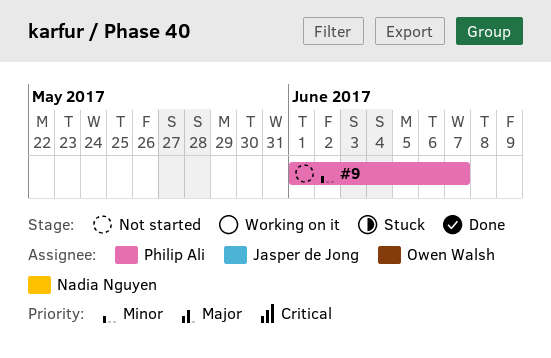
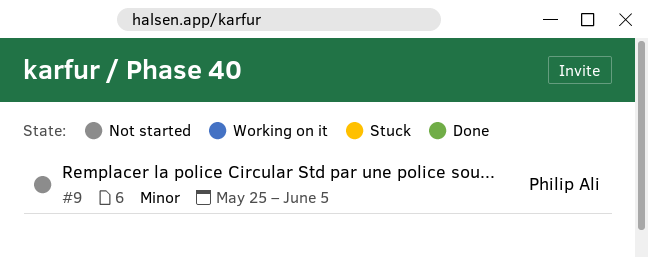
#9, start: Jun 1 -> May 25
#9, due: Jun 7 -> Jun 5

